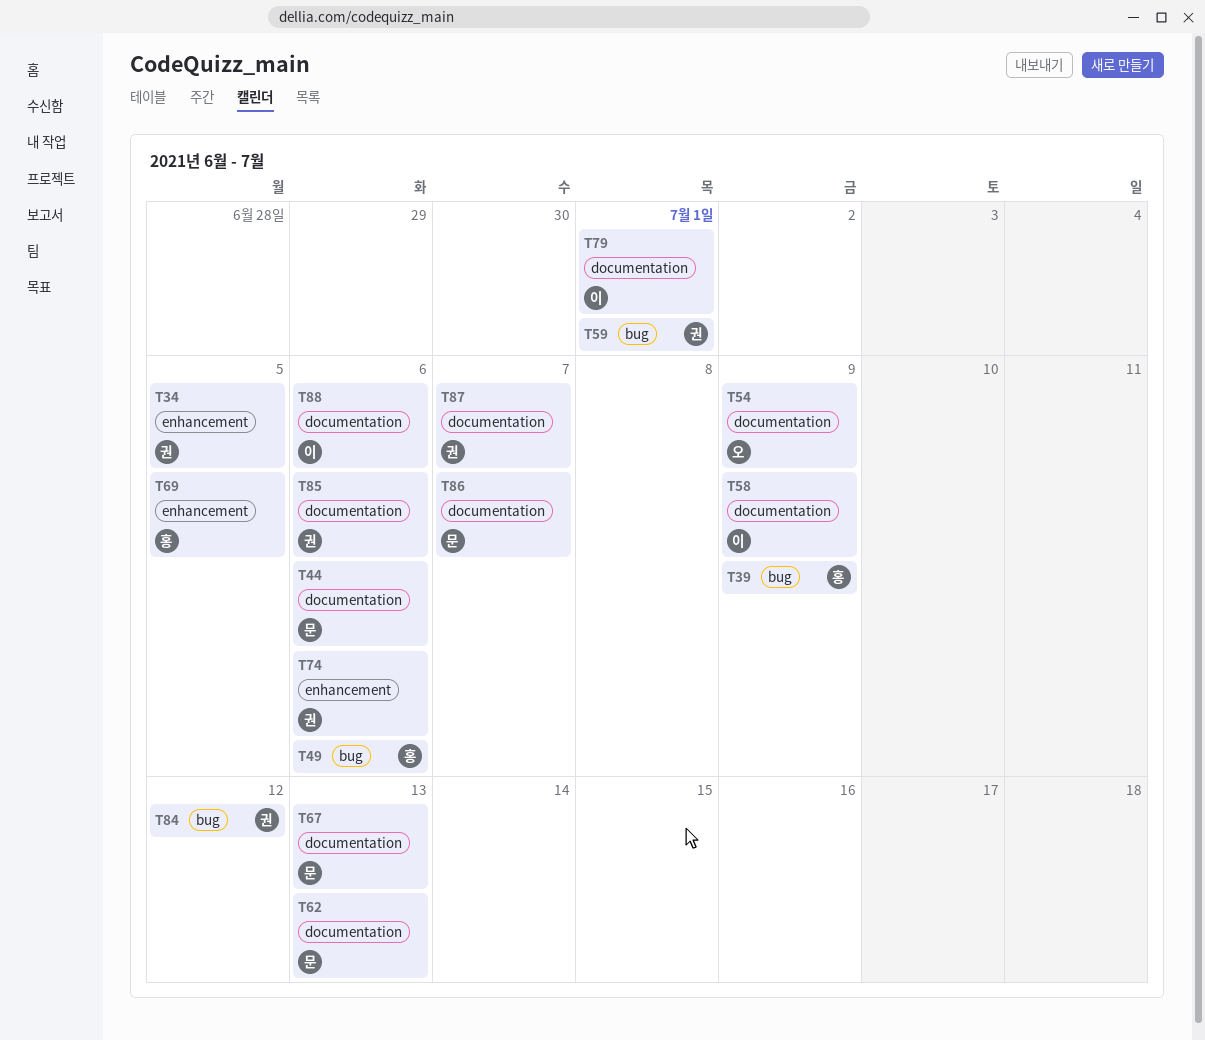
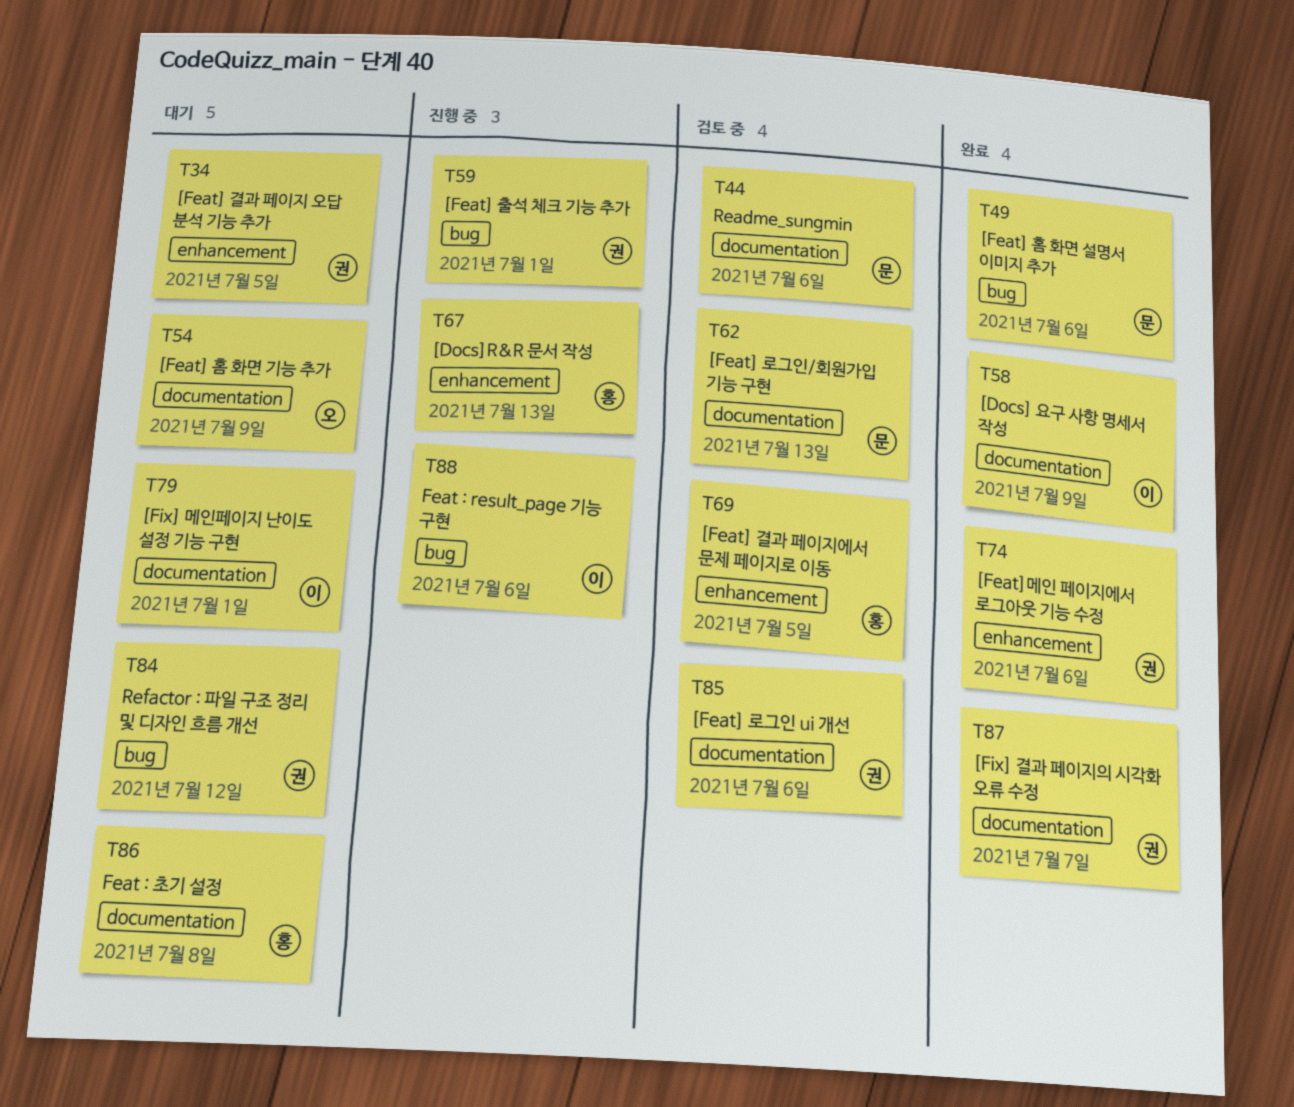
T39: present -> none
T49, owner: 홍 -> 문
T67, owner: 문 -> 홍
T67, label: documentation -> enhancement
T86, owner: 문 -> 홍
T86, due: Jul 7 -> Jul 8
T88, label: documentation -> bug

